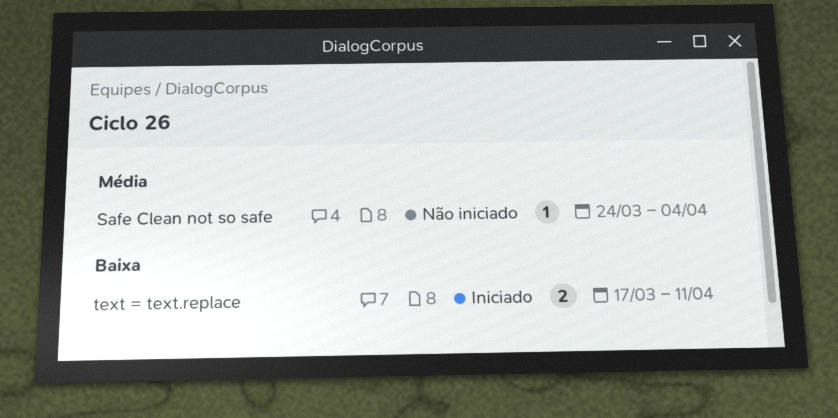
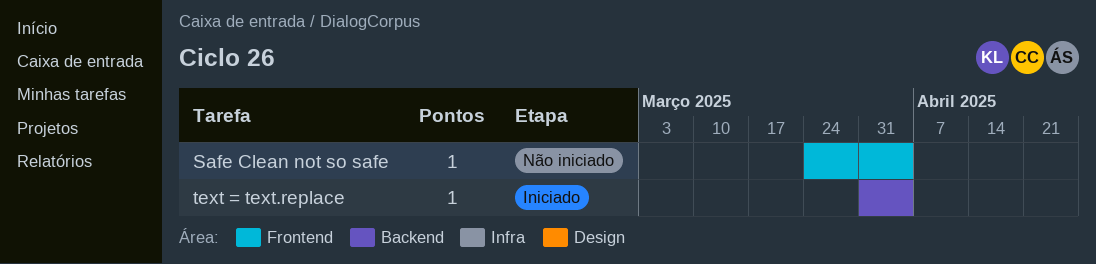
text = text.replace, estimate: 2 -> 1
text = text.replace, start: Mar 17 -> Mar 31
text = text.replace, due: Apr 11 -> Apr 4

